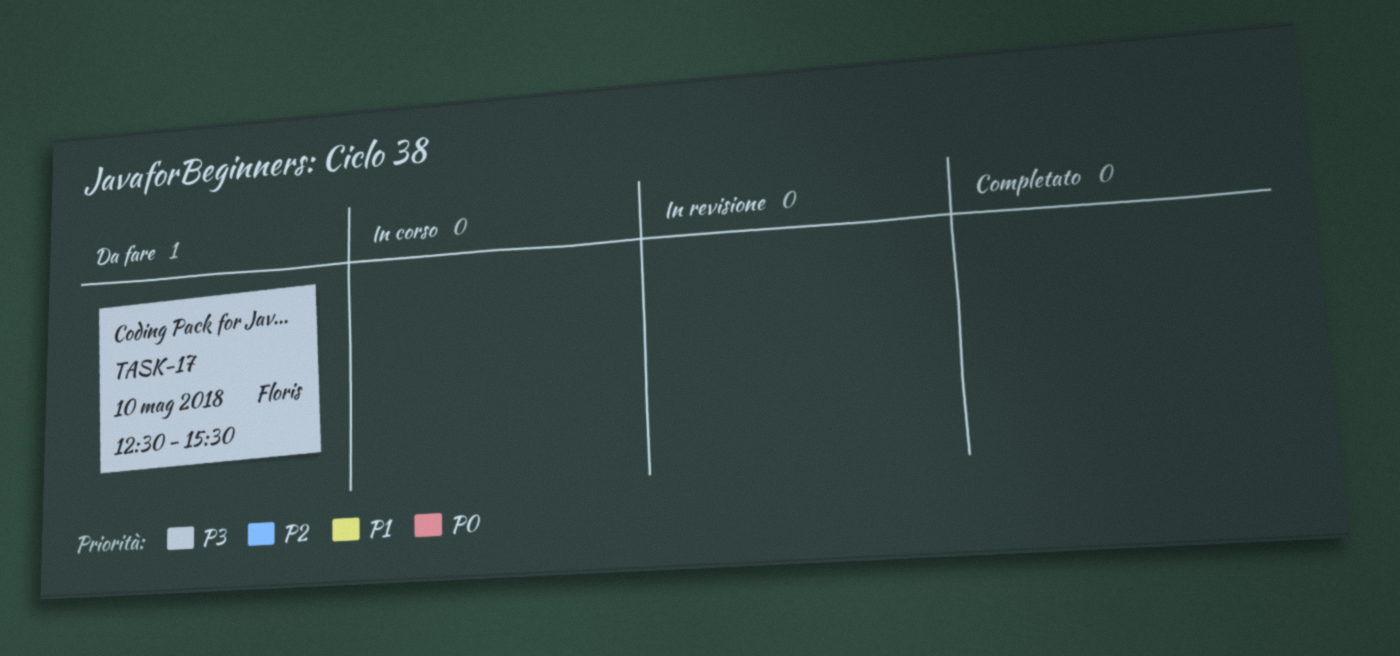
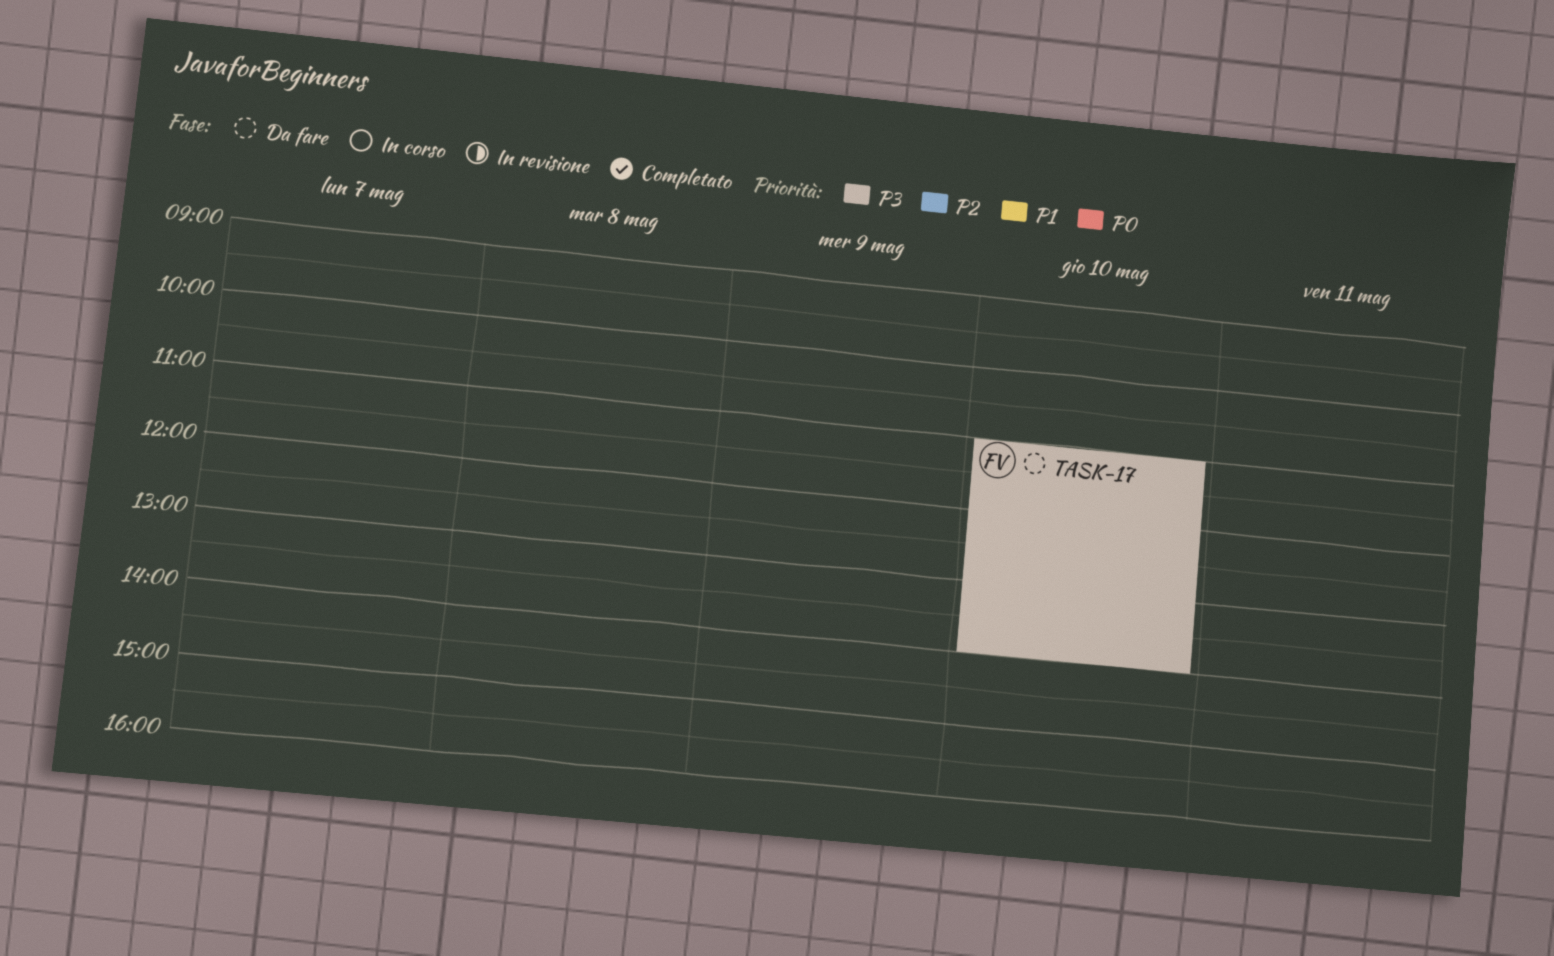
TASK-17, begins: 12:30 -> 11:00
TASK-17, ends: 15:30 -> 14:00

